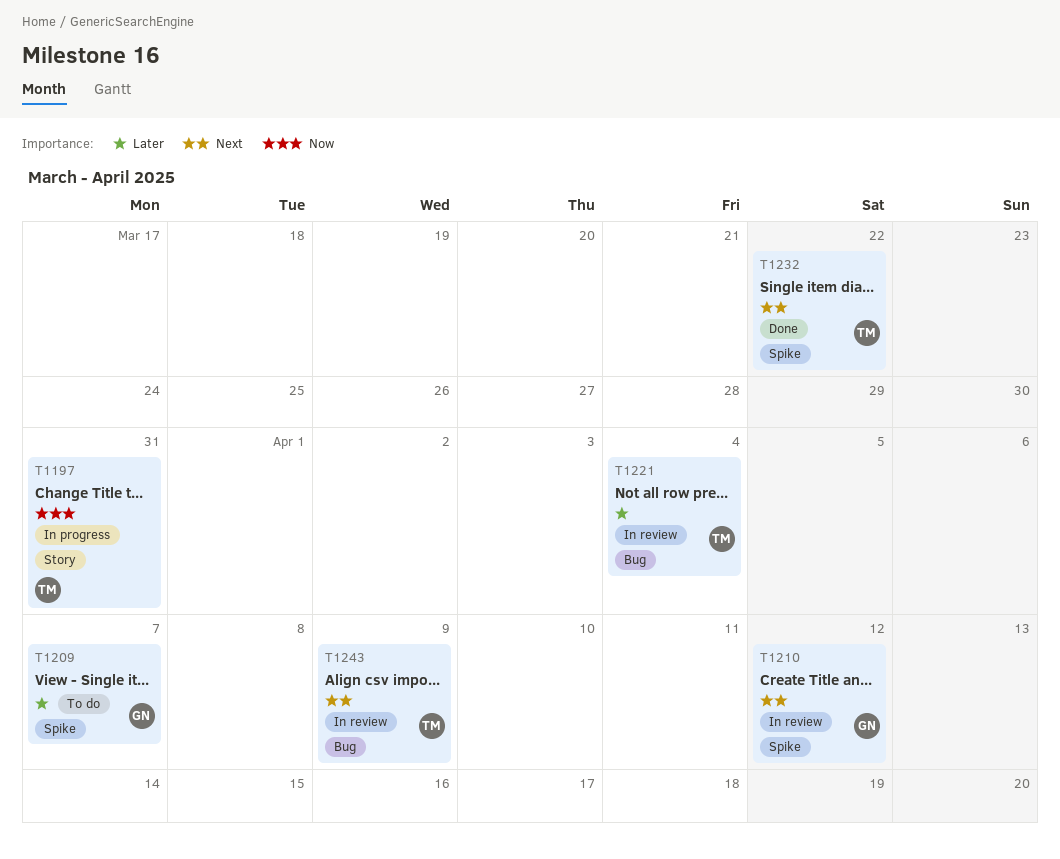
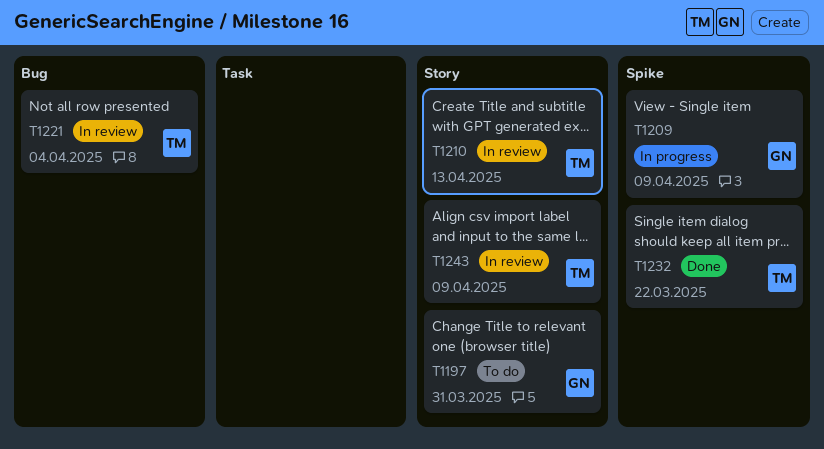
T1197, status: In progress -> To do
T1197, owner: TM -> GN
T1209, status: To do -> In progress
T1209, due: Apr 7 -> Apr 9
T1210, owner: GN -> TM
T1210, label: Spike -> Story
T1210, due: Apr 12 -> Apr 13
T1243, label: Bug -> Story

